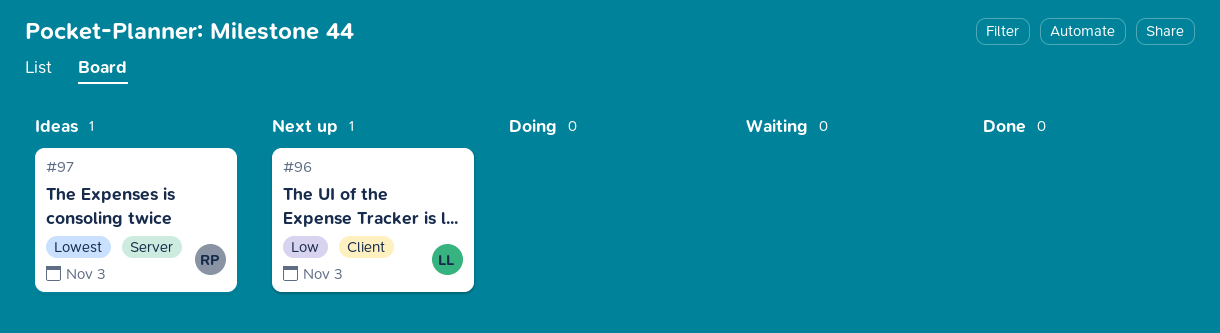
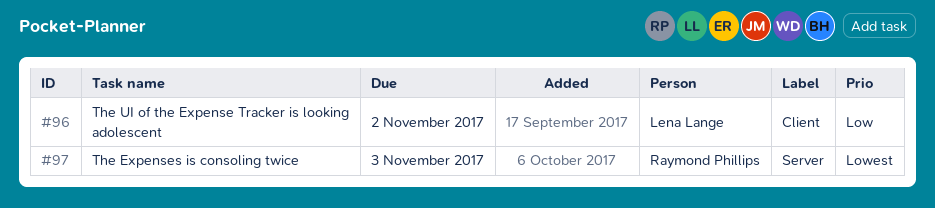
#96, due: Nov 3 -> Nov 2

